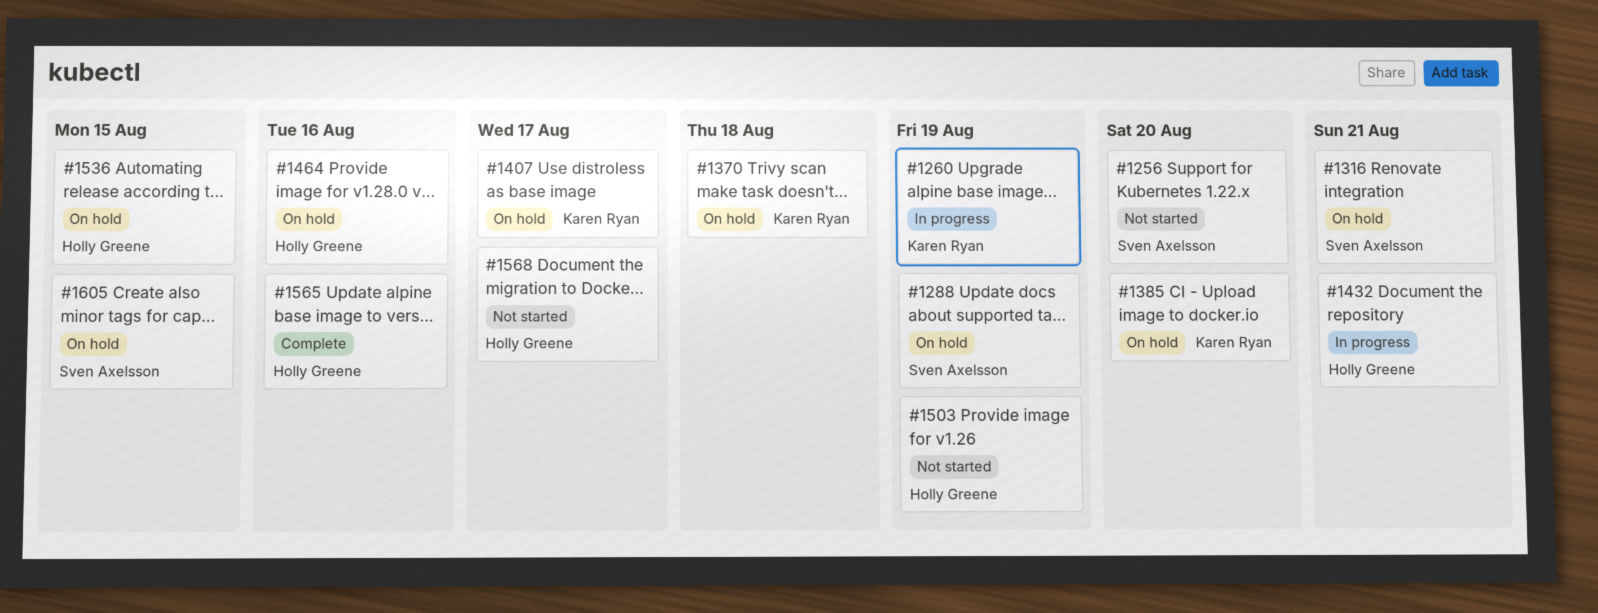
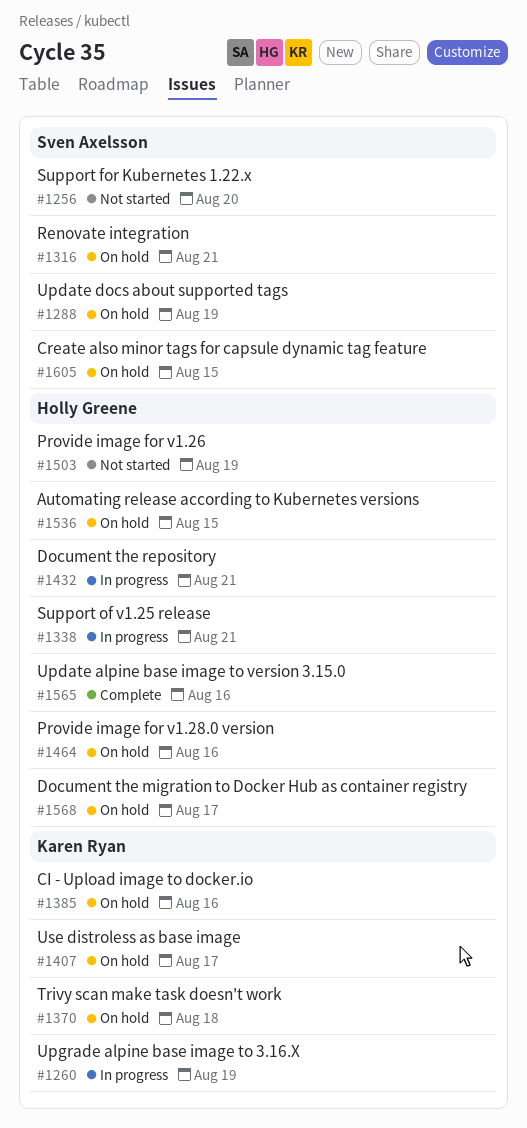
#1338: none -> present
#1385, due: Aug 20 -> Aug 16
#1568, status: Not started -> On hold

